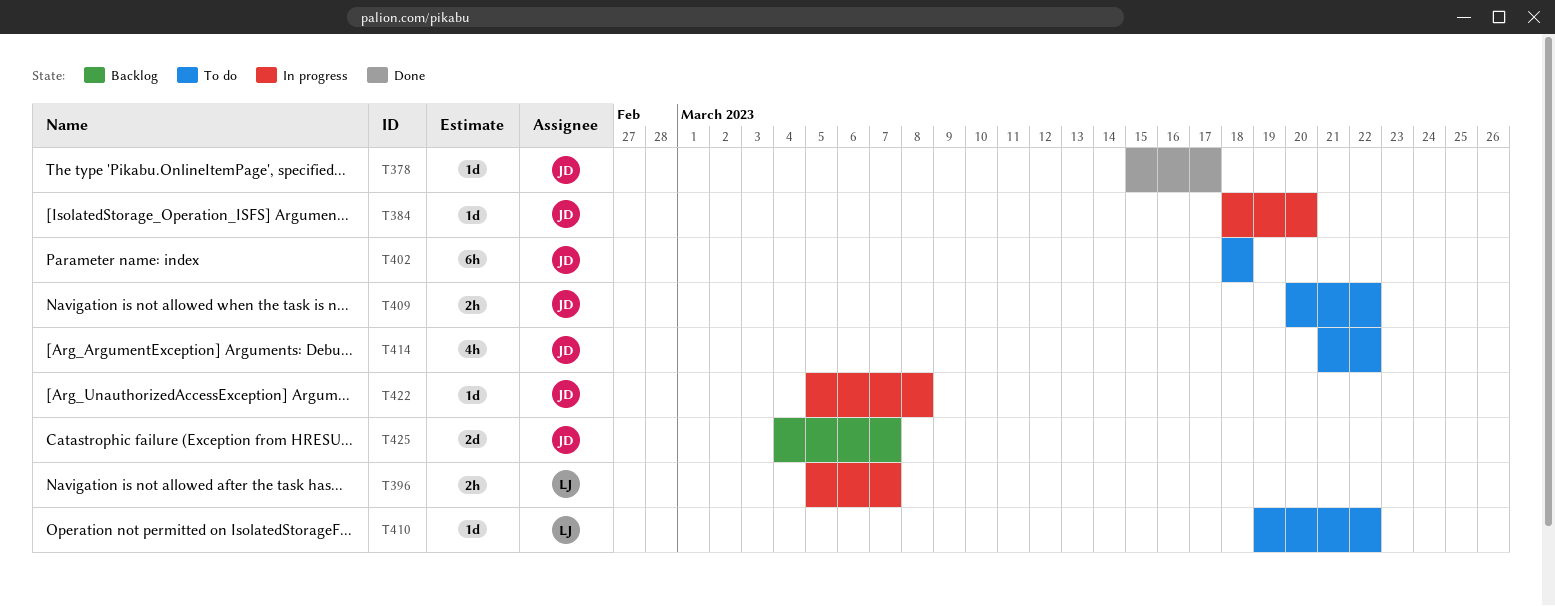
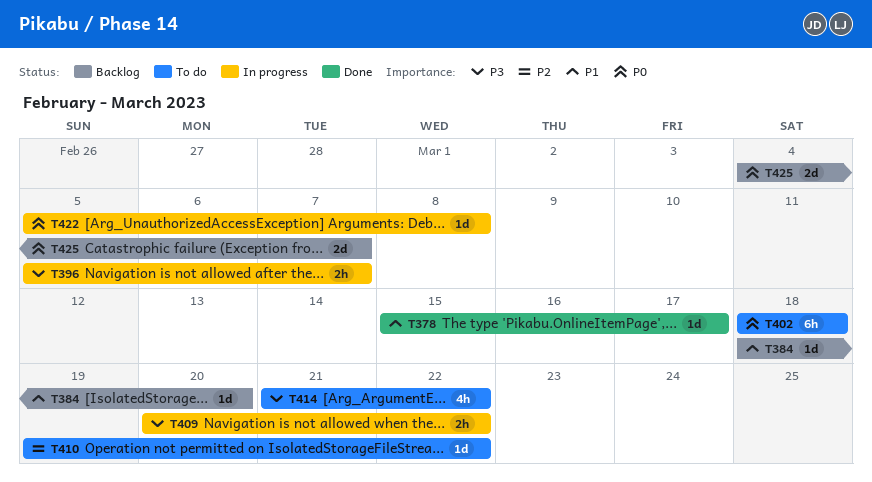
T384, status: In progress -> Backlog
T409, status: To do -> In progress

